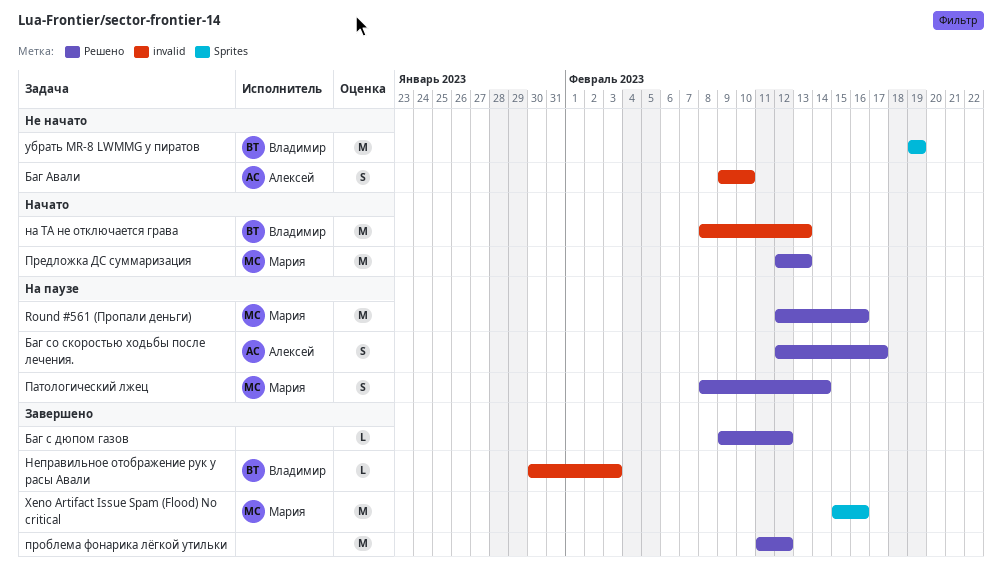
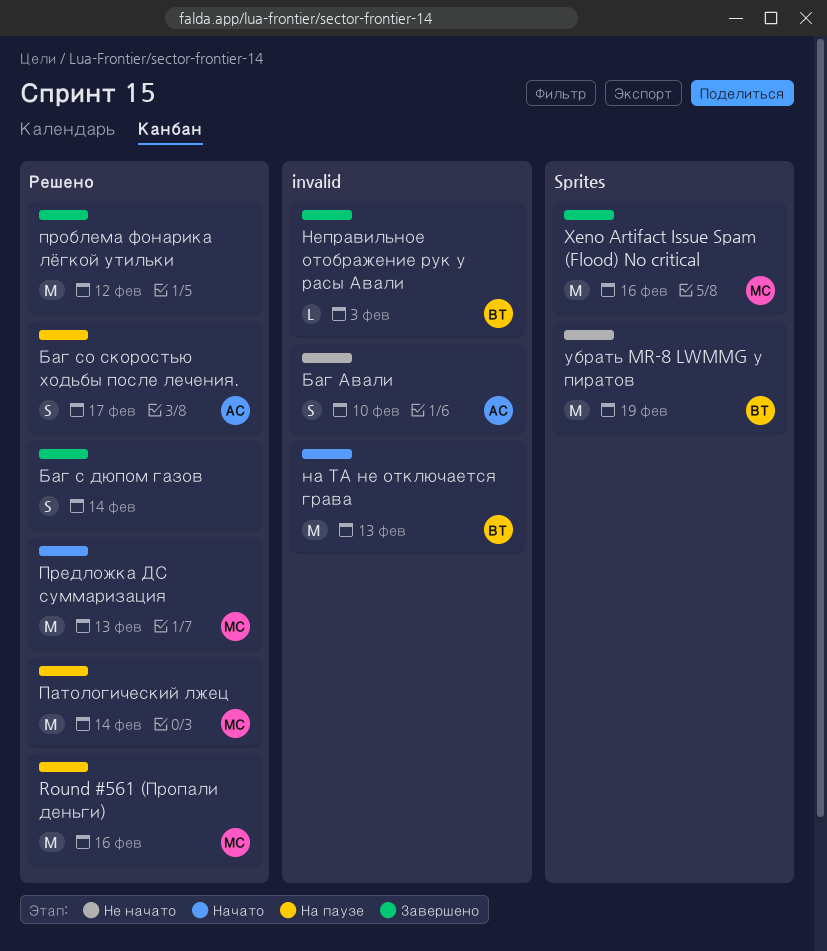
Баг с дюпом газов, estimate: L -> S
Баг с дюпом газов, due: Feb 12 -> Feb 14
Патологический лжец, estimate: S -> M

